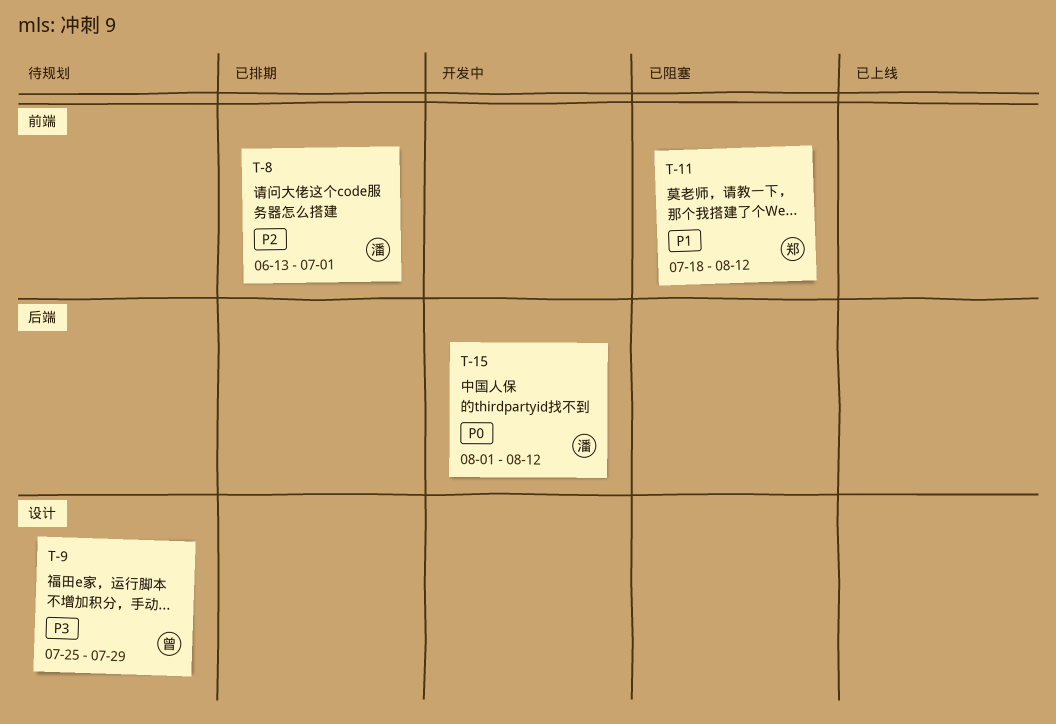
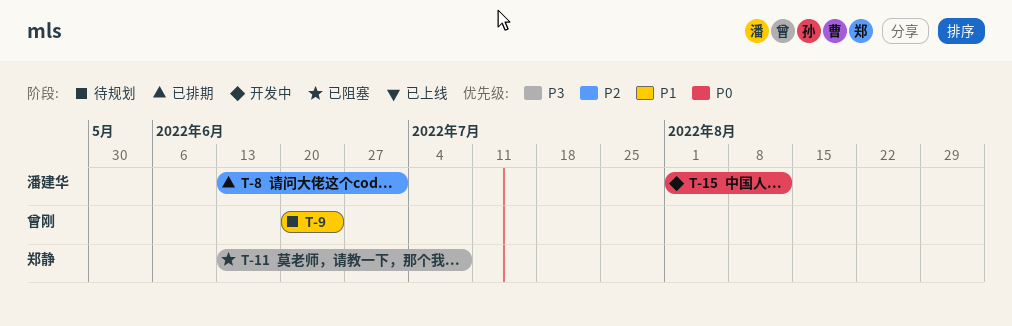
T-9, priority: P3 -> P1
T-9, start: Jul 25 -> Jun 20
T-9, due: Jul 29 -> Jun 24
T-11, priority: P1 -> P3
T-11, start: Jul 18 -> Jun 13
T-11, due: Aug 12 -> Jul 8

